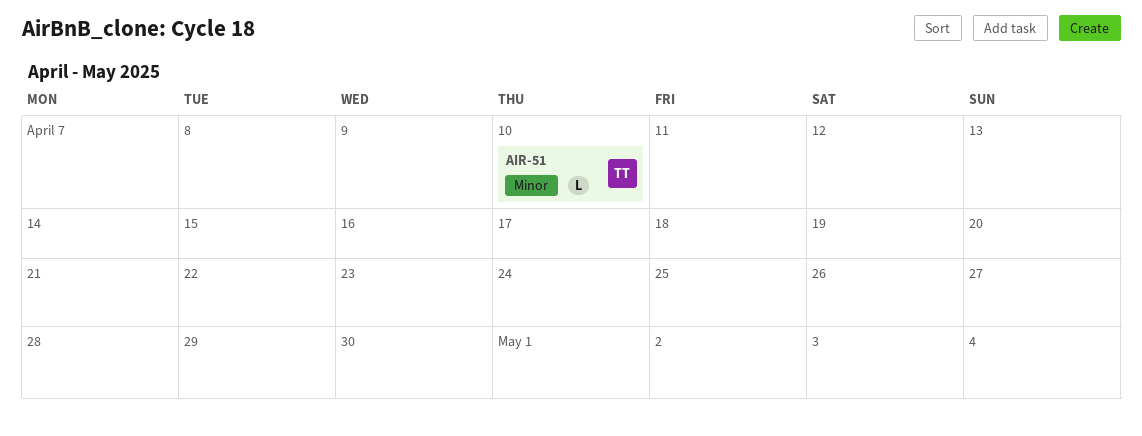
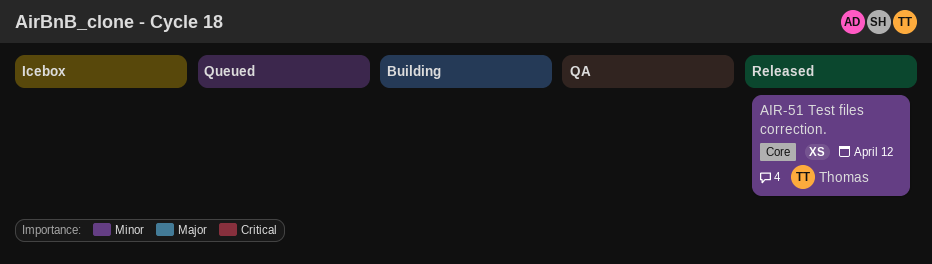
AIR-51, estimate: L -> XS
AIR-51, due: Apr 10 -> Apr 12

